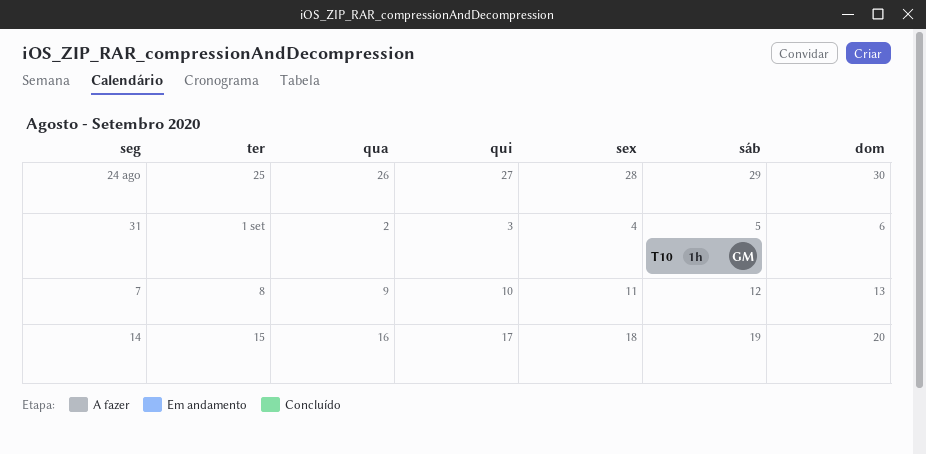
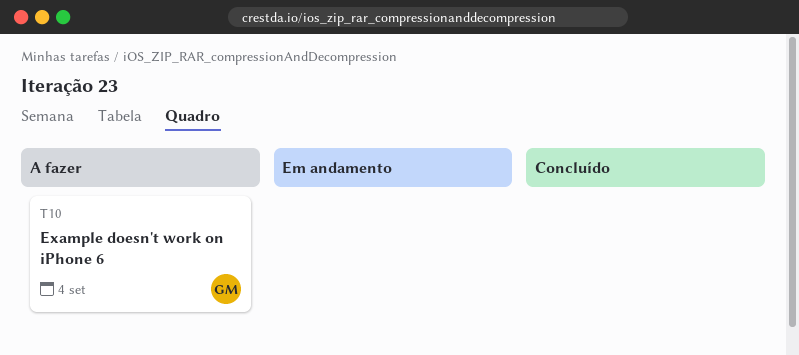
T10, due: Sep 5 -> Sep 4

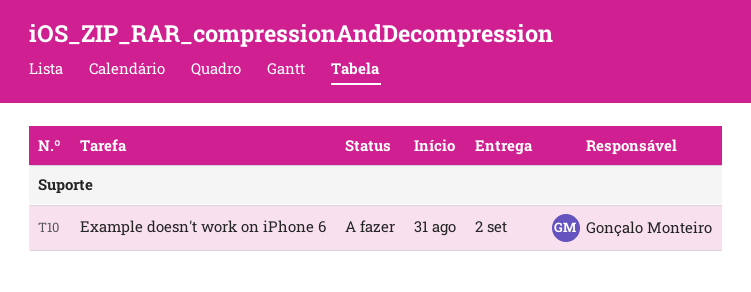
T10, due: Sep 4 -> Sep 2

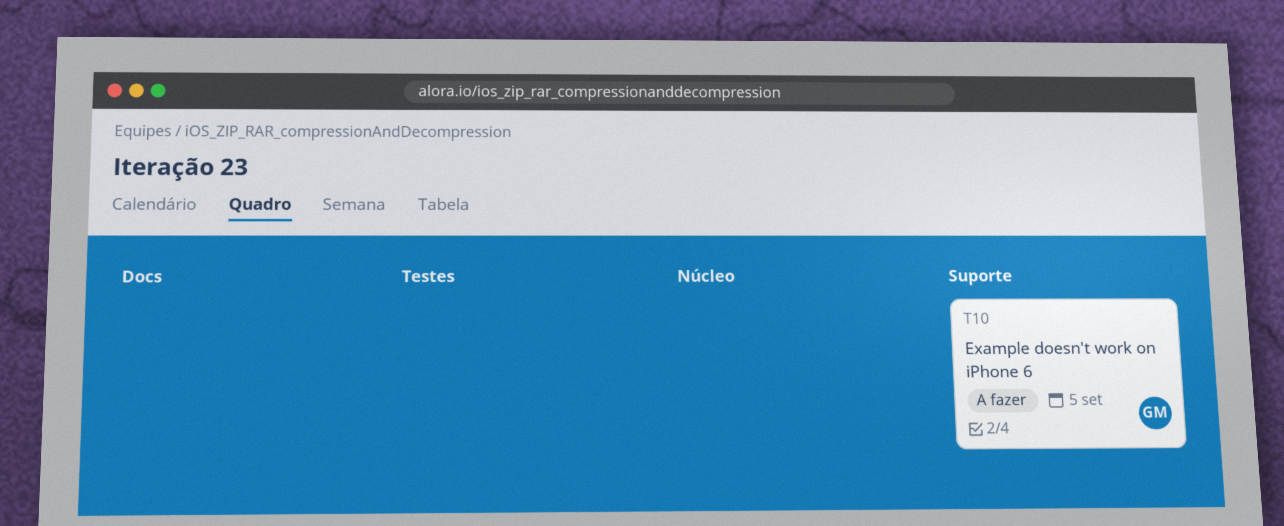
T10, due: Sep 2 -> Sep 5

